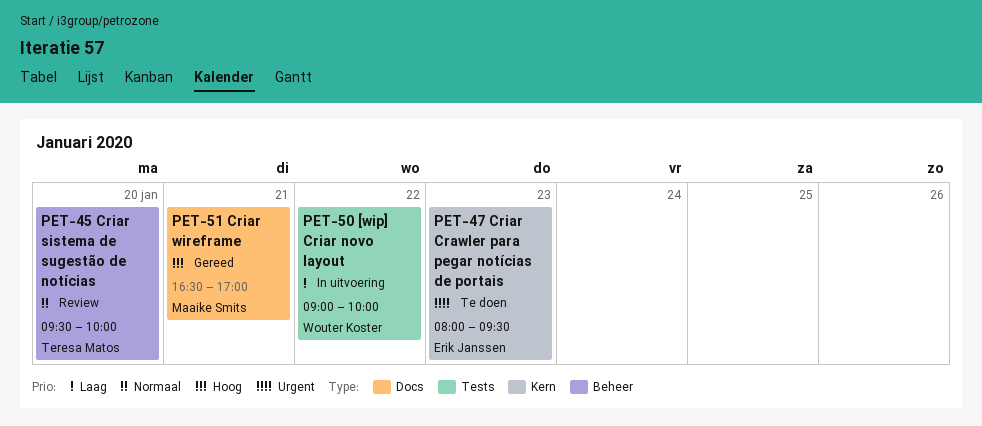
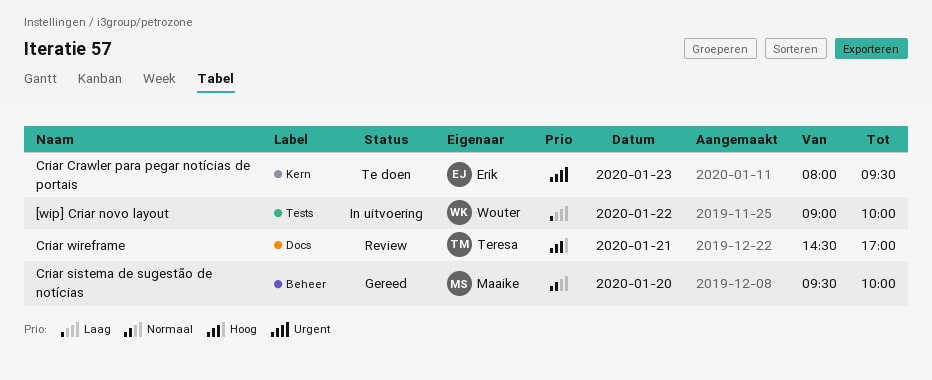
Criar sistema de sugestão de notícias, status: Review -> Gereed
Criar sistema de sugestão de notícias, owner: Teresa Matos -> Maaike Smits
Criar wireframe, status: Gereed -> Review
Criar wireframe, owner: Maaike Smits -> Teresa Matos
Criar wireframe, begins: 16:30 -> 14:30

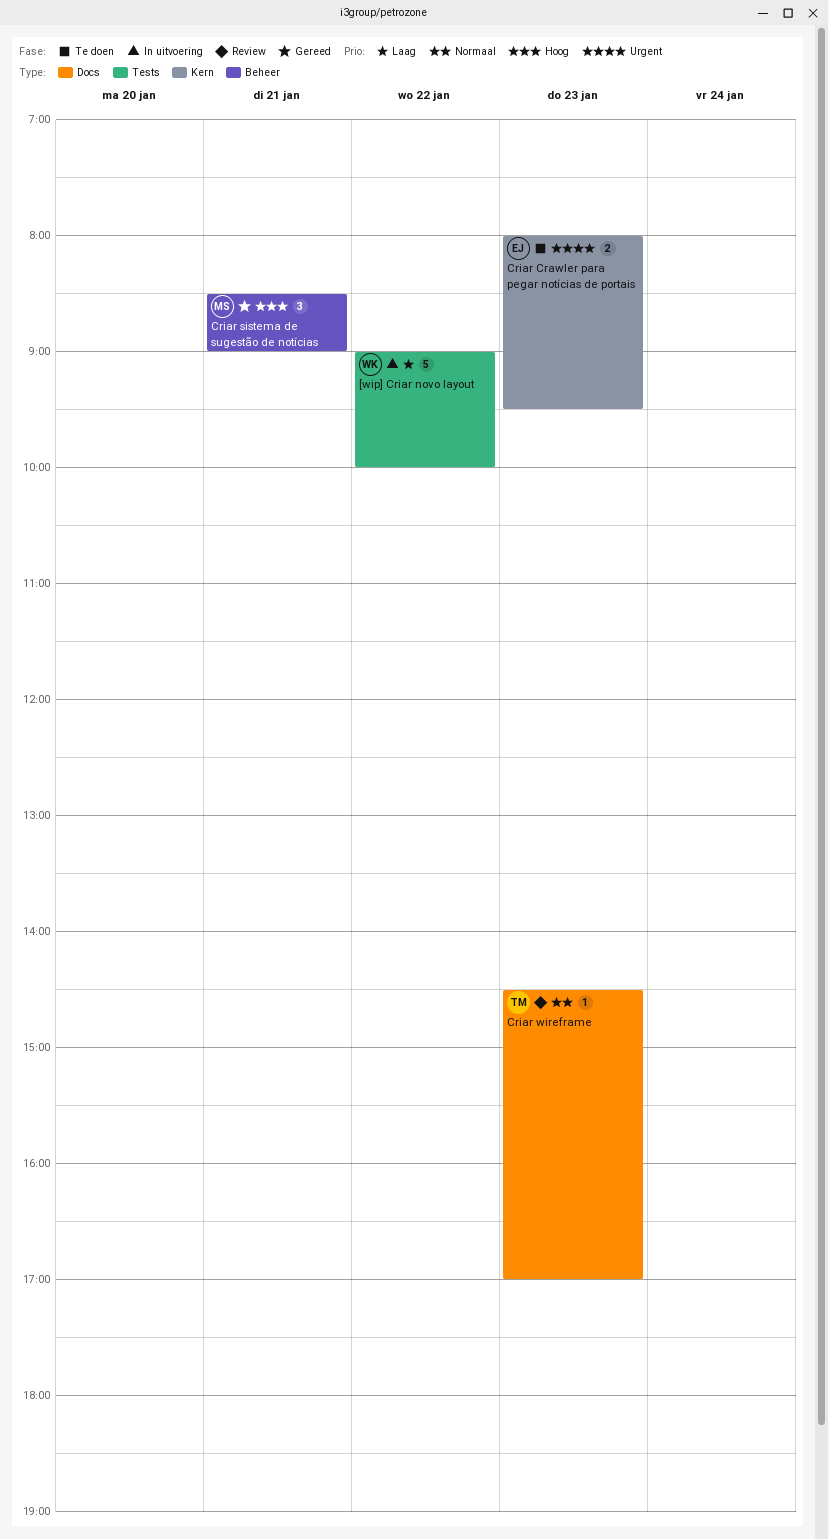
Criar sistema de sugestão de notícias, priority: Normaal -> Hoog
Criar sistema de sugestão de notícias, day: Jan 20 -> Jan 21
Criar sistema de sugestão de notícias, begins: 09:30 -> 08:30
Criar sistema de sugestão de notícias, ends: 10:00 -> 09:00
Criar wireframe, priority: Hoog -> Normaal
Criar wireframe, day: Jan 21 -> Jan 23

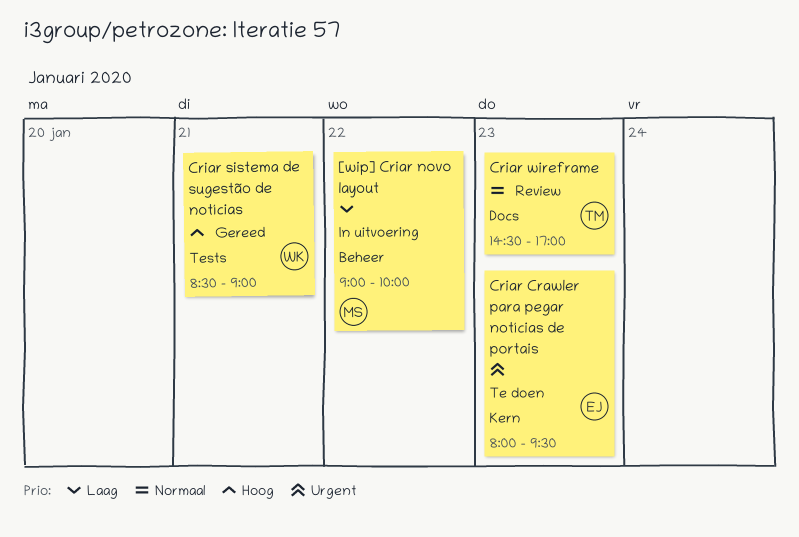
[wip] Criar novo layout, owner: WK -> MS
[wip] Criar novo layout, label: Tests -> Beheer
Criar sistema de sugestão de notícias, owner: MS -> WK
Criar sistema de sugestão de notícias, label: Beheer -> Tests

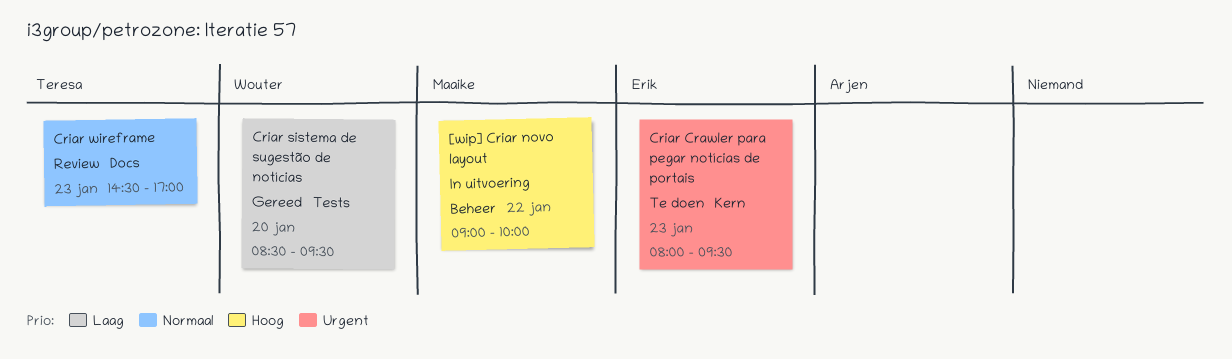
[wip] Criar novo layout, priority: Laag -> Hoog
Criar sistema de sugestão de notícias, priority: Hoog -> Laag
Criar sistema de sugestão de notícias, day: Jan 21 -> Jan 20
Criar sistema de sugestão de notícias, ends: 09:00 -> 09:30

